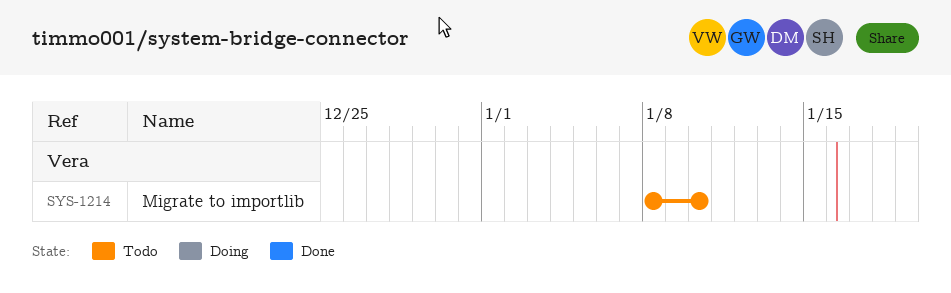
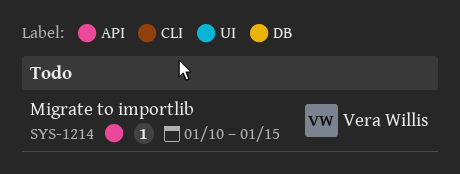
SYS-1214, start: Jan 8 -> Jan 10
SYS-1214, due: Jan 10 -> Jan 15

